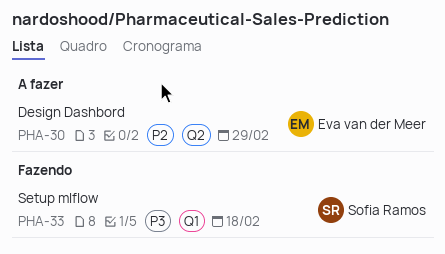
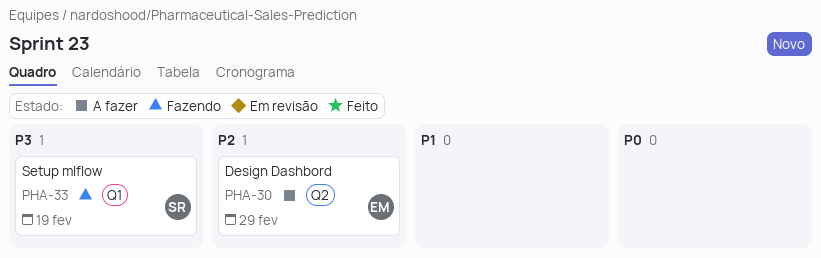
PHA-33, due: Feb 18 -> Feb 19

